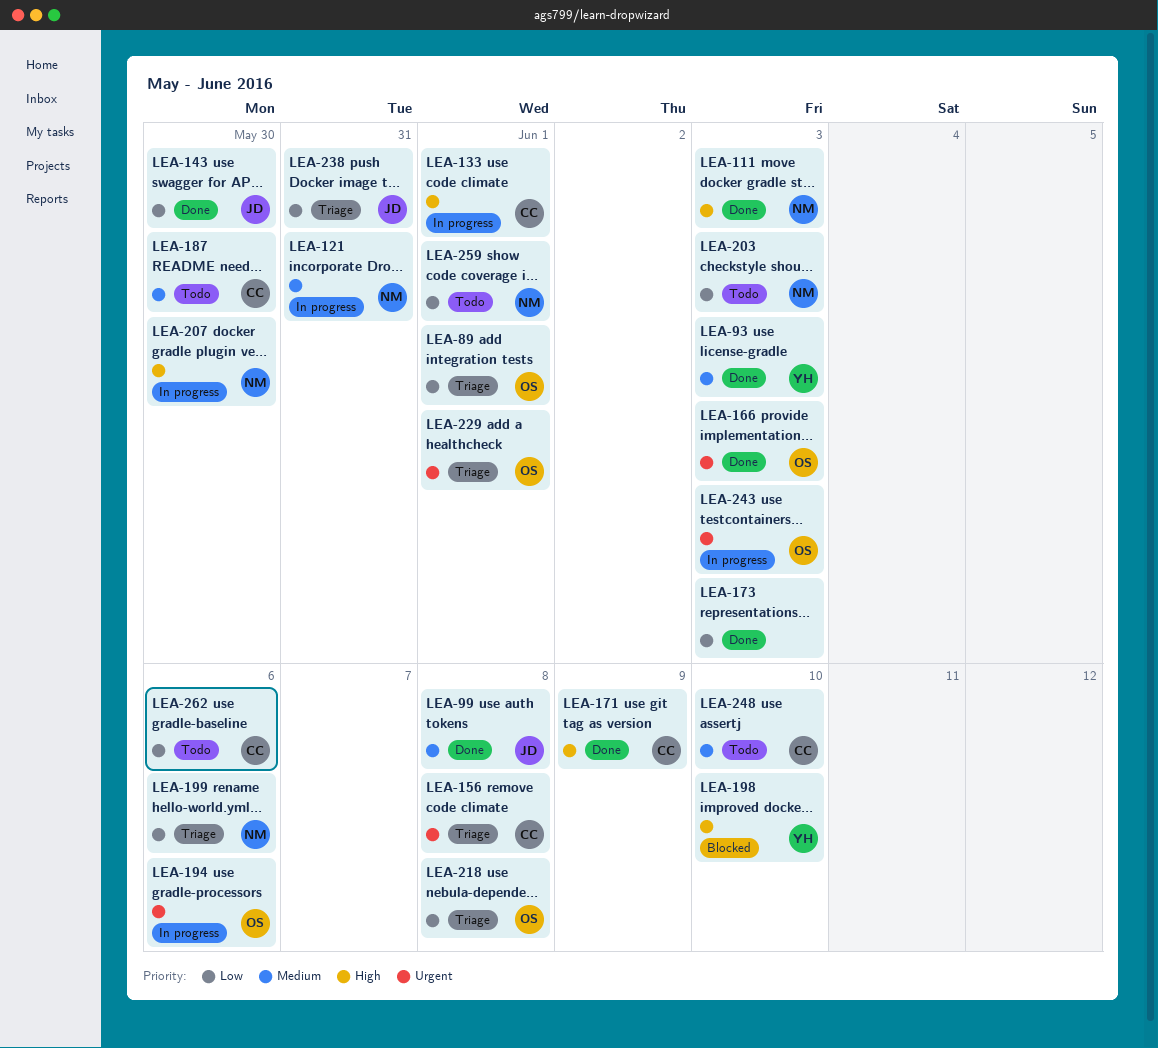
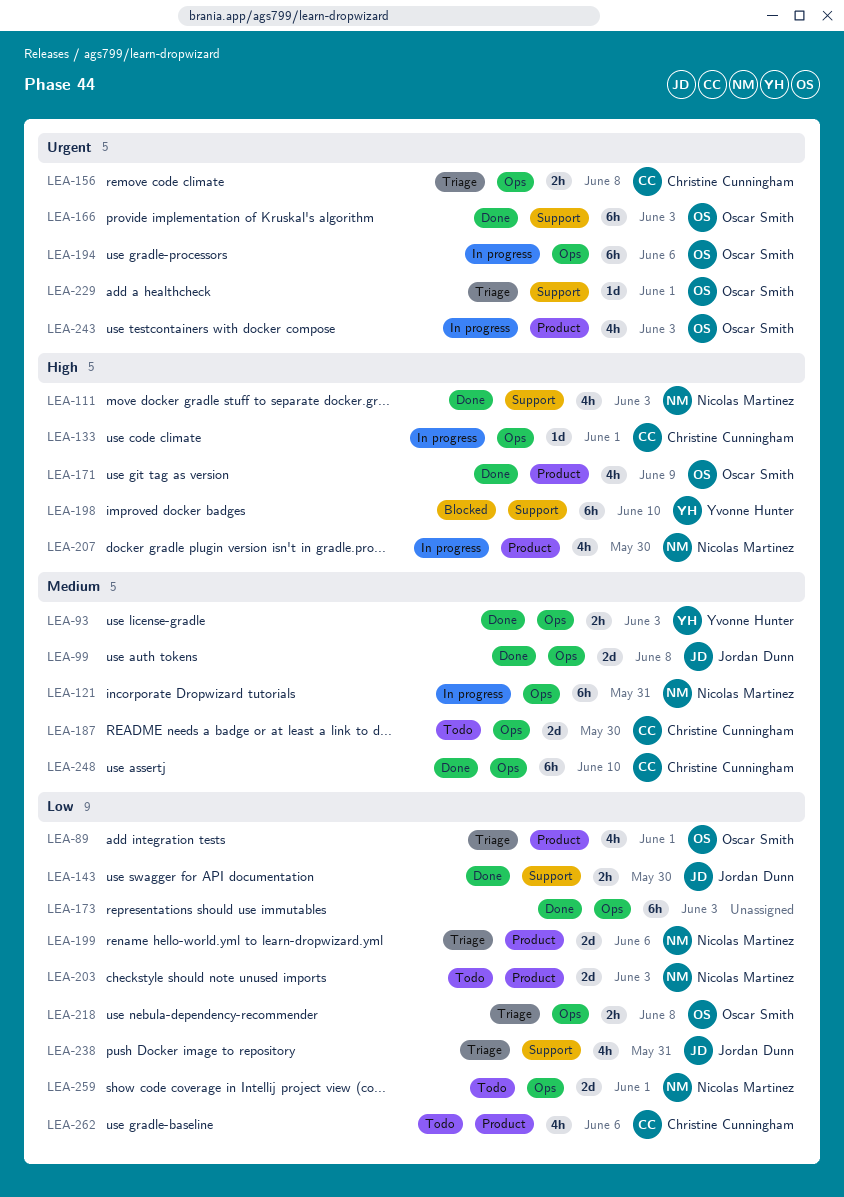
LEA-171, owner: Christine Cunningham -> Oscar Smith
LEA-248, status: Todo -> Done

